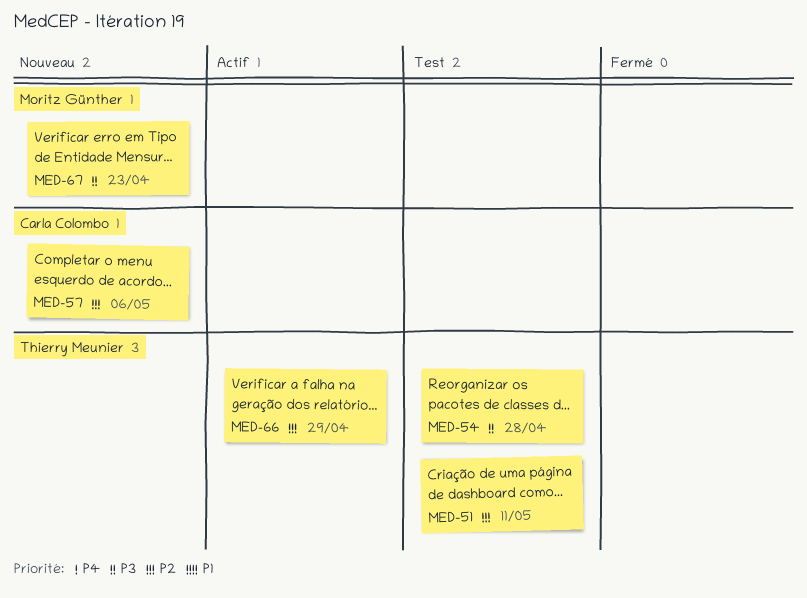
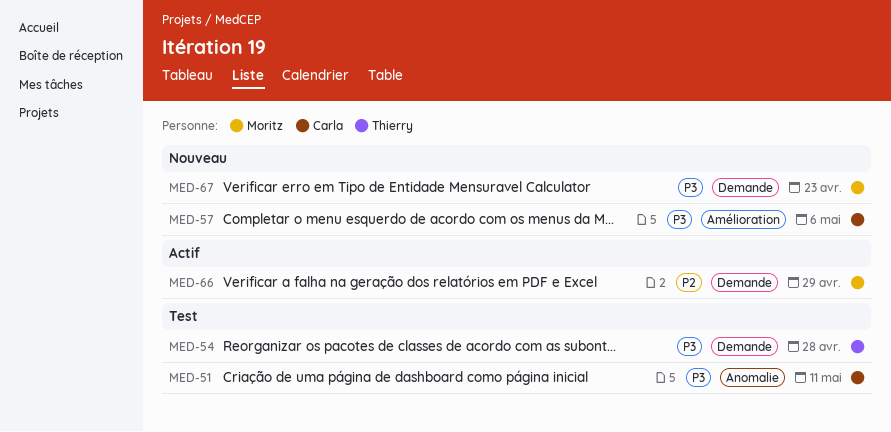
MED-51, owner: Thierry Meunier -> Carla Colombo
MED-51, priority: P2 -> P3
MED-57, priority: P2 -> P3
MED-66, owner: Thierry Meunier -> Moritz Günther

